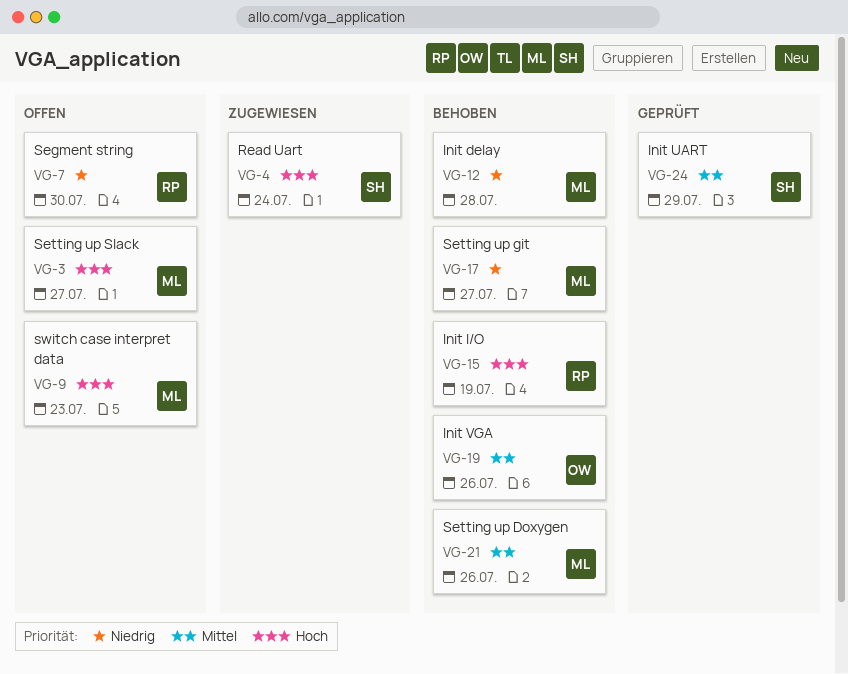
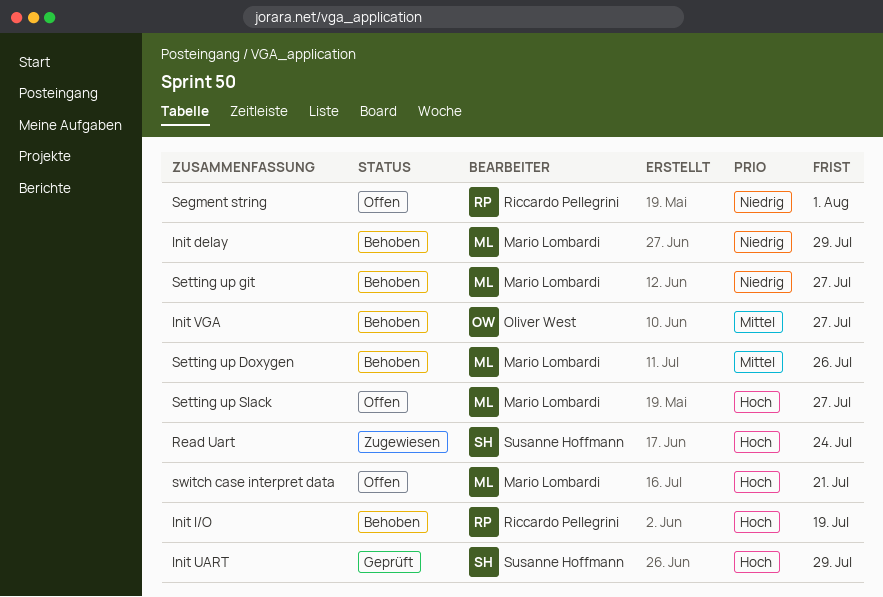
Init delay, due: Jul 28 -> Jul 29
Init UART, priority: Mittel -> Hoch
Init VGA, due: Jul 26 -> Jul 27
Segment string, due: Jul 30 -> Aug 1
switch case interpret data, due: Jul 23 -> Jul 21

